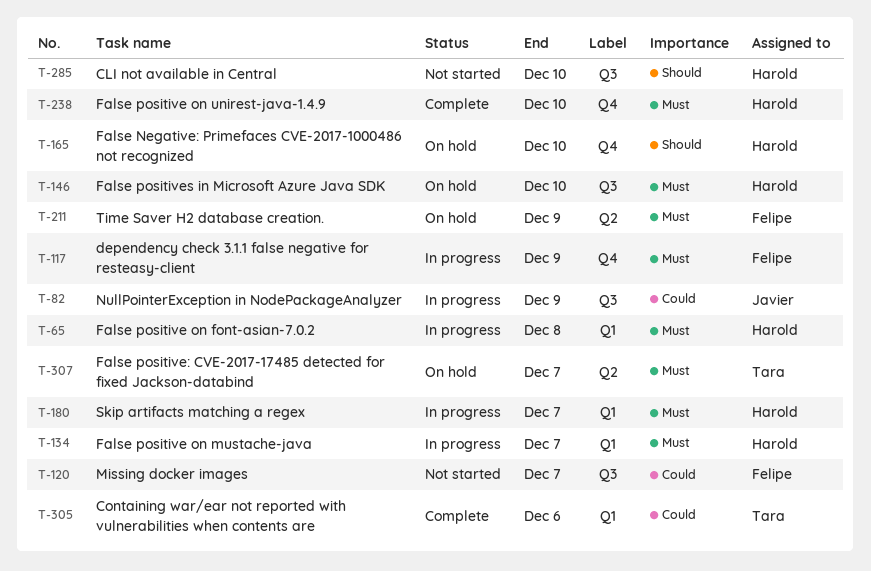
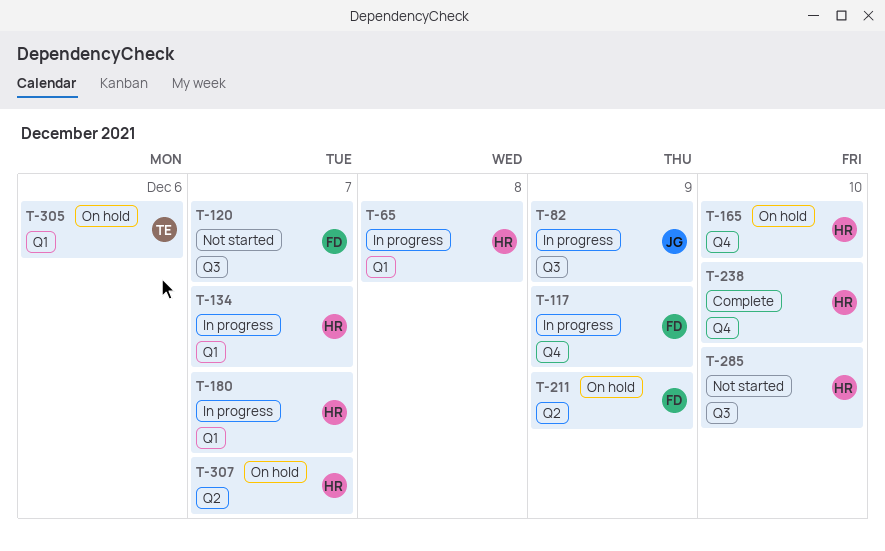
T-146: present -> none
T-305, status: Complete -> On hold
T-307, owner: Tara -> Harold

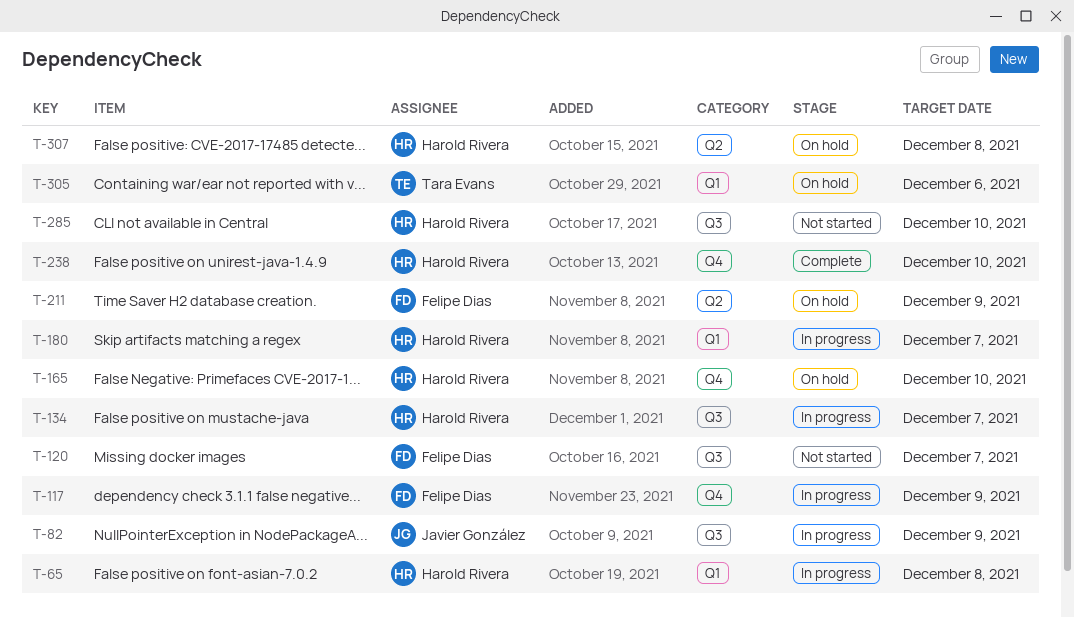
T-134, label: Q1 -> Q3
T-307, due: Dec 7 -> Dec 8

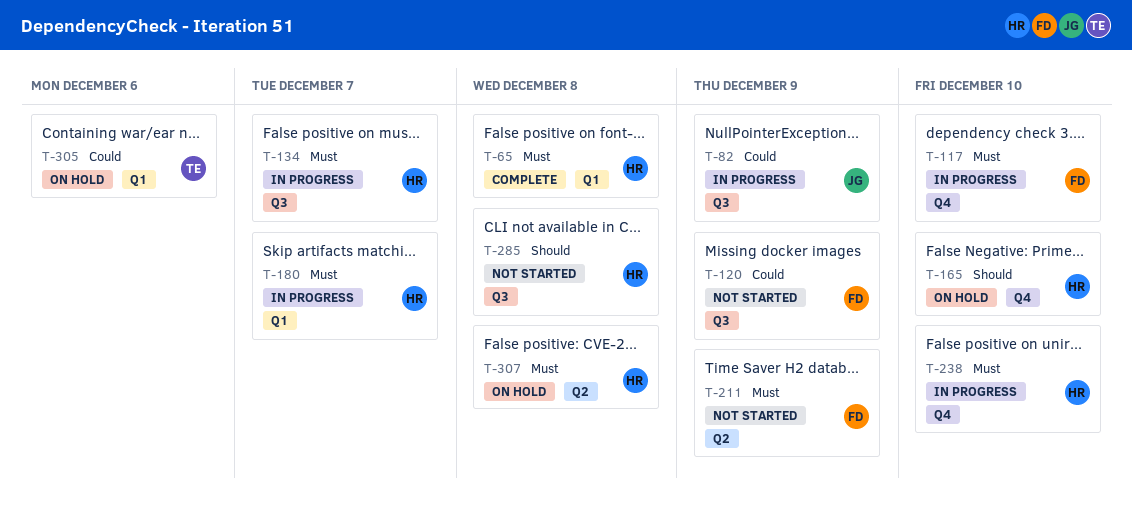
T-65, status: In progress -> Complete
T-117, due: Dec 9 -> Dec 10
T-120, due: Dec 7 -> Dec 9
T-211, status: On hold -> Not started
T-238, status: Complete -> In progress
T-285, due: Dec 10 -> Dec 8

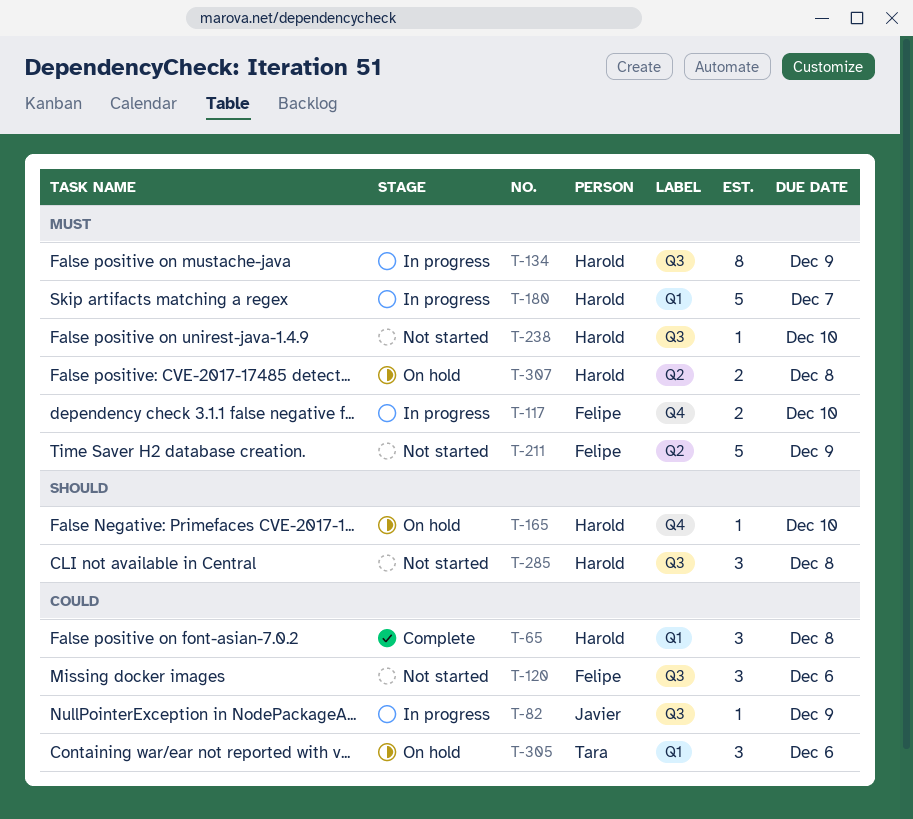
T-65, priority: Must -> Could
T-120, due: Dec 9 -> Dec 6
T-134, due: Dec 7 -> Dec 9
T-238, status: In progress -> Not started
T-238, label: Q4 -> Q3

